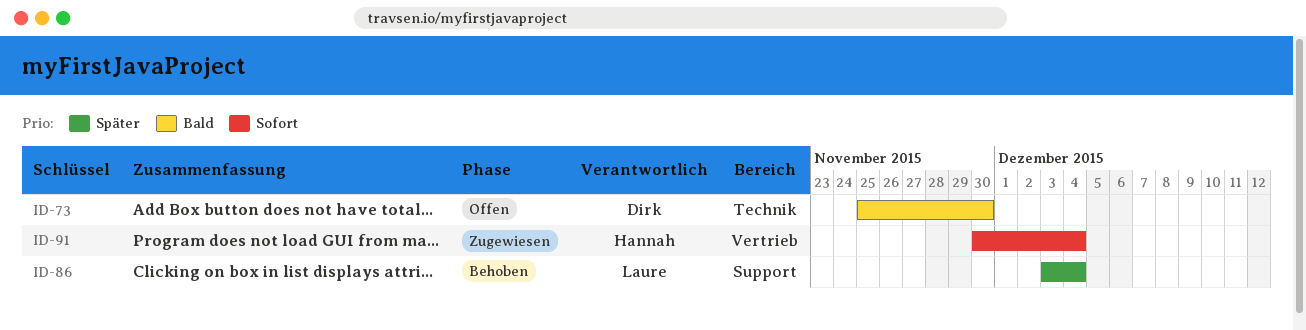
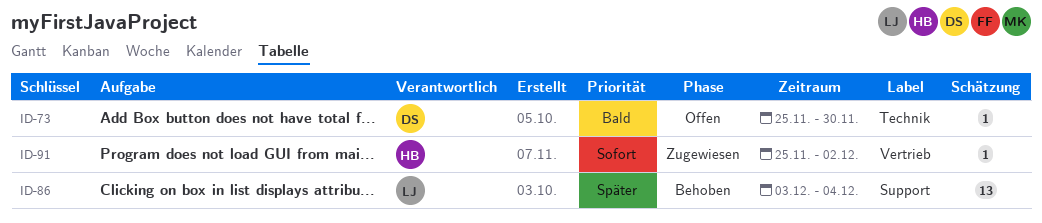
ID-91, start: Nov 30 -> Nov 25
ID-91, due: Dec 4 -> Dec 2

